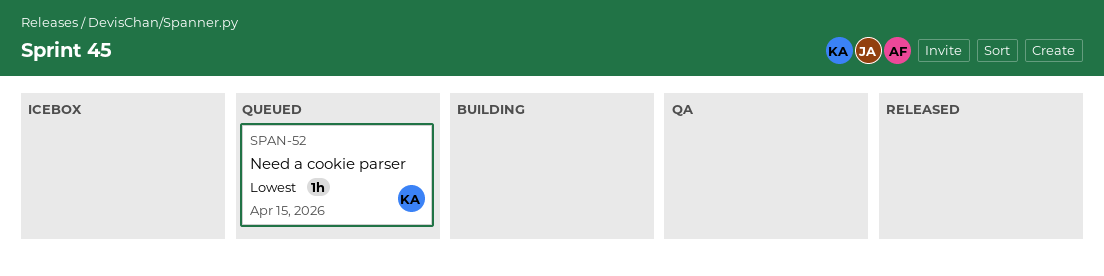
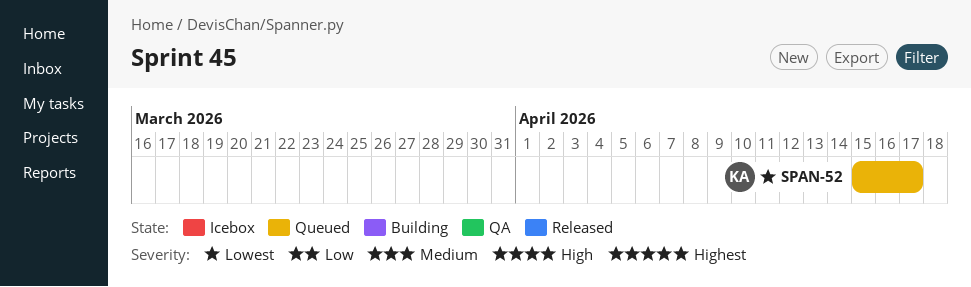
SPAN-52, due: Apr 15 -> Apr 17

